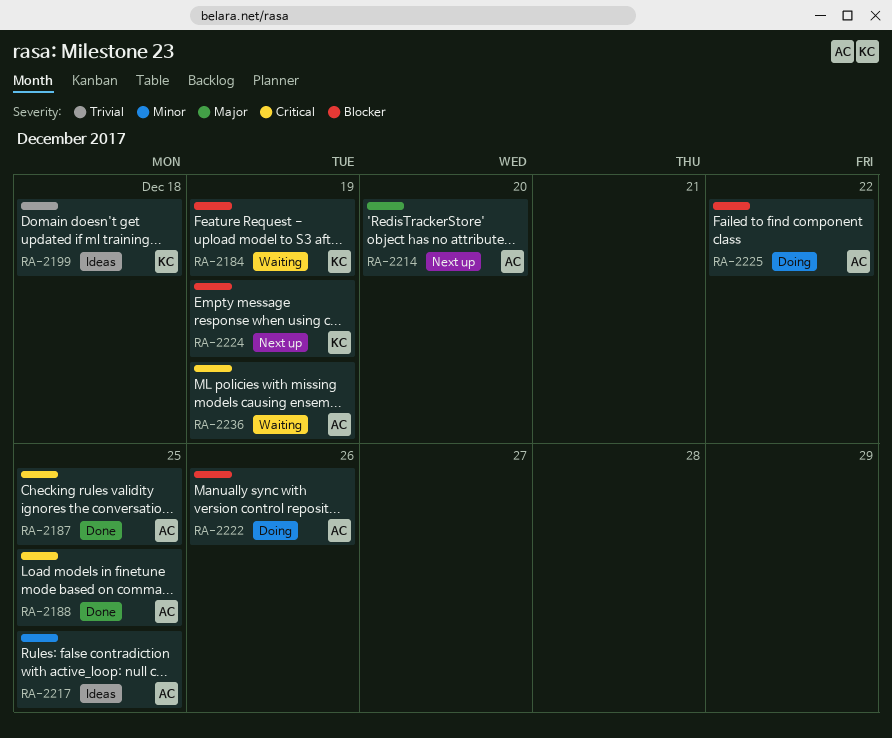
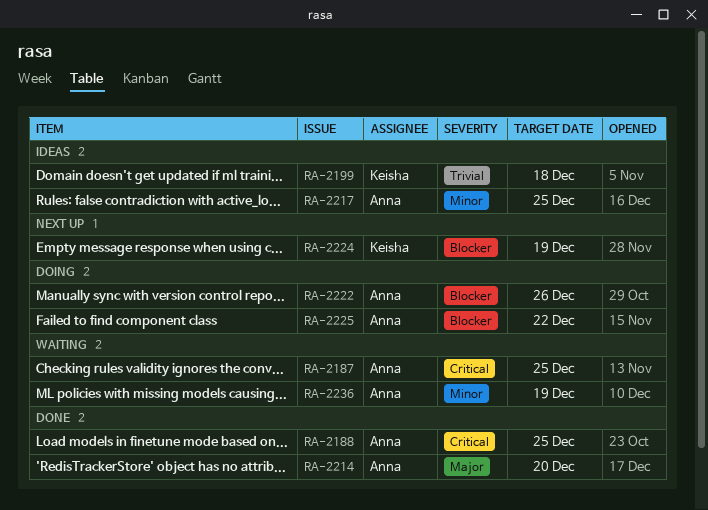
RA-2184: present -> none
RA-2187, status: Done -> Waiting
RA-2214, status: Next up -> Done
RA-2236, priority: Critical -> Minor

